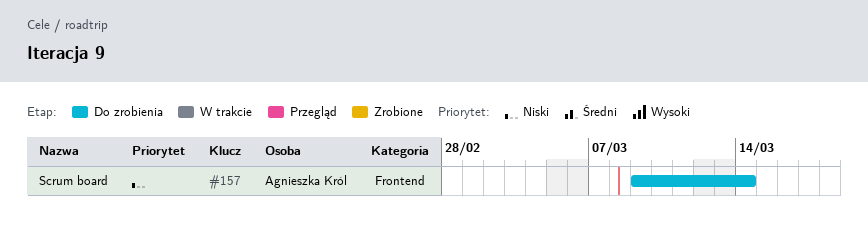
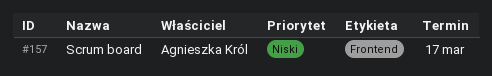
#157, due: Mar 14 -> Mar 17

